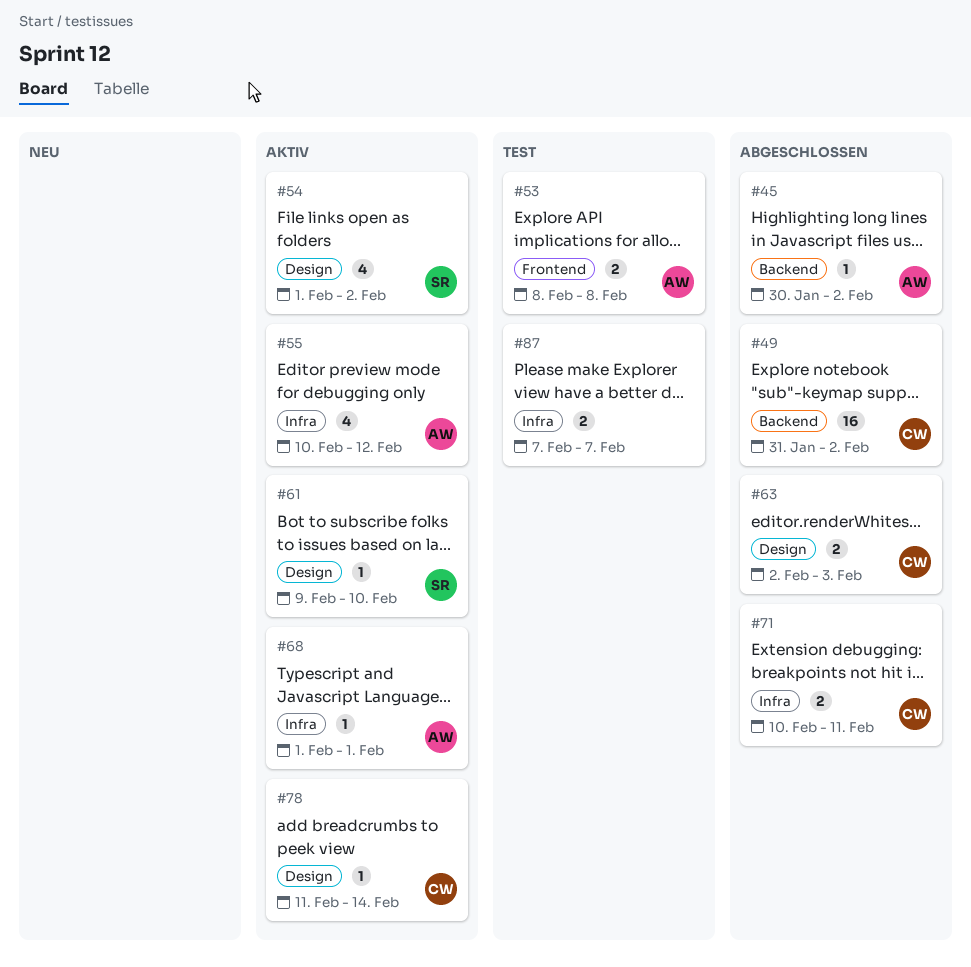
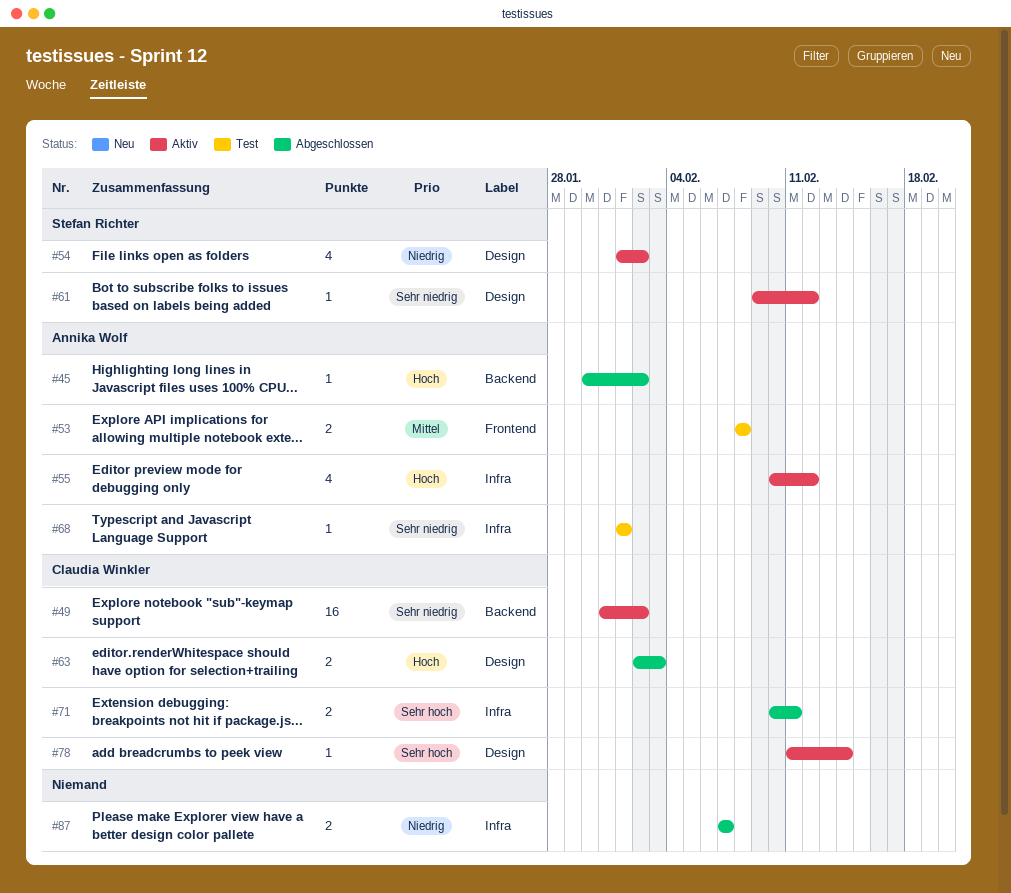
#49, status: Abgeschlossen -> Aktiv
#61, due: Feb 10 -> Feb 12
#68, status: Aktiv -> Test
#87, status: Test -> Abgeschlossen

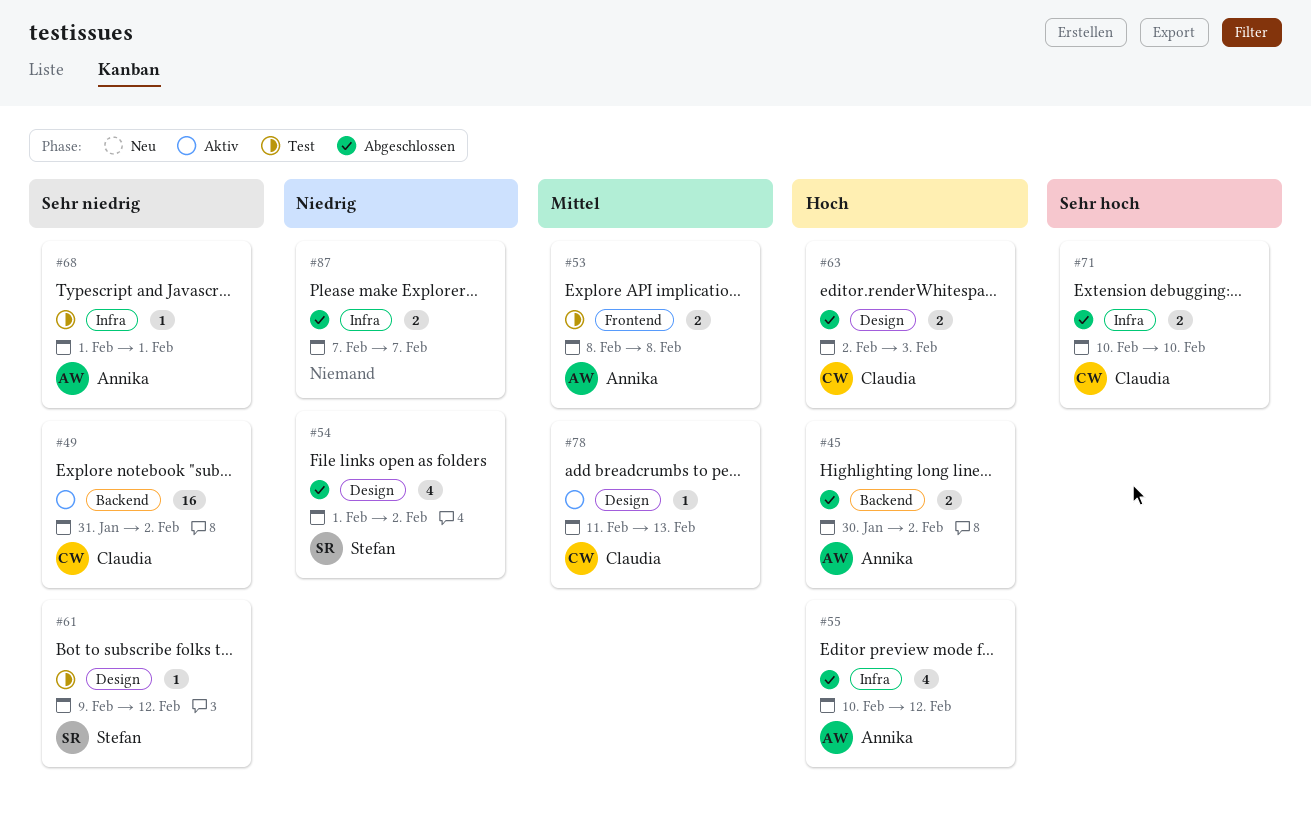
#45, estimate: 1 -> 2
#54, status: Aktiv -> Abgeschlossen
#55, status: Aktiv -> Abgeschlossen
#61, status: Aktiv -> Test
#71, due: Feb 11 -> Feb 10
#78, priority: Sehr hoch -> Mittel
#78, due: Feb 14 -> Feb 13

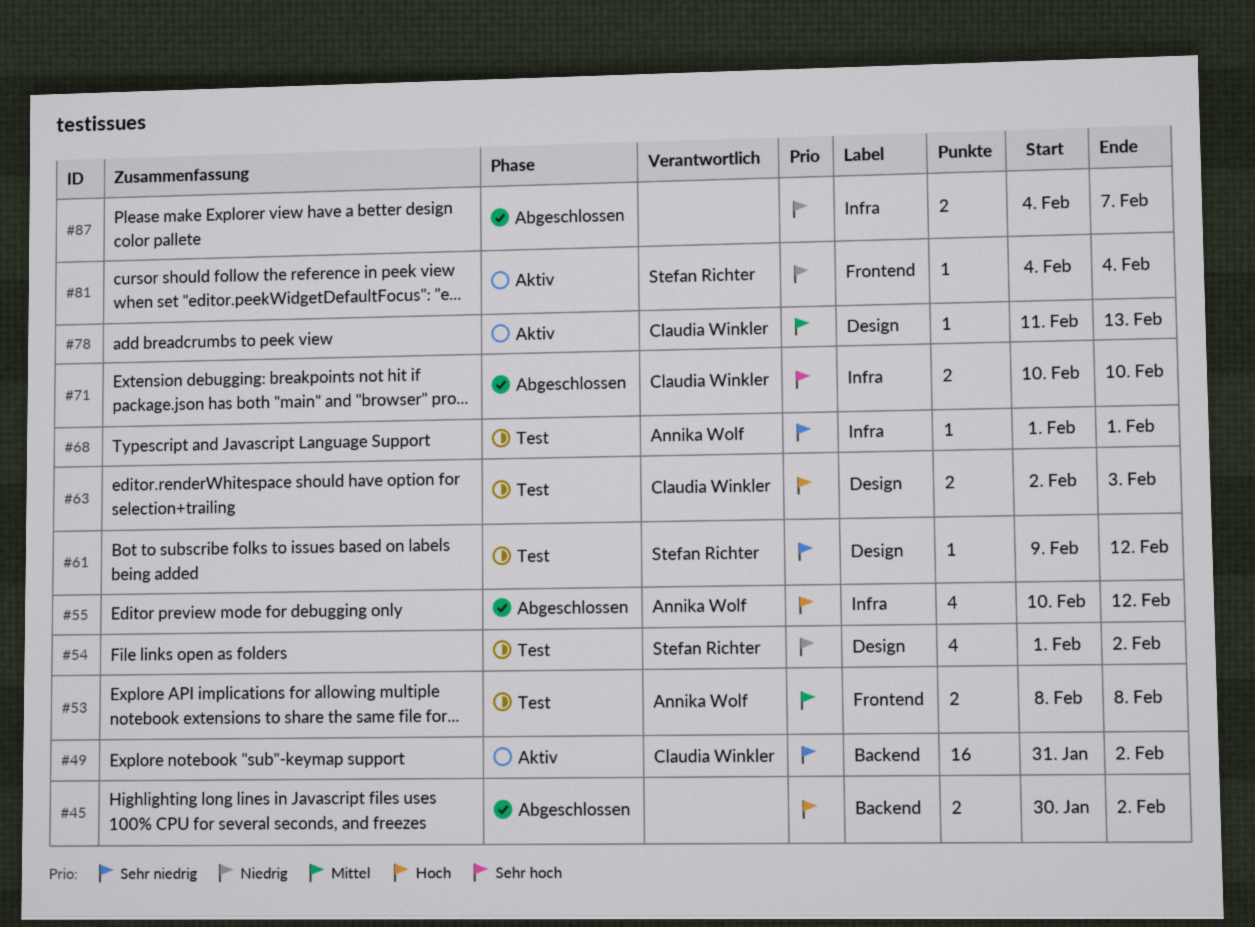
#45, owner: Annika Wolf -> none
#54, status: Abgeschlossen -> Test
#63, status: Abgeschlossen -> Test
#81: none -> present
#87, start: Feb 7 -> Feb 4

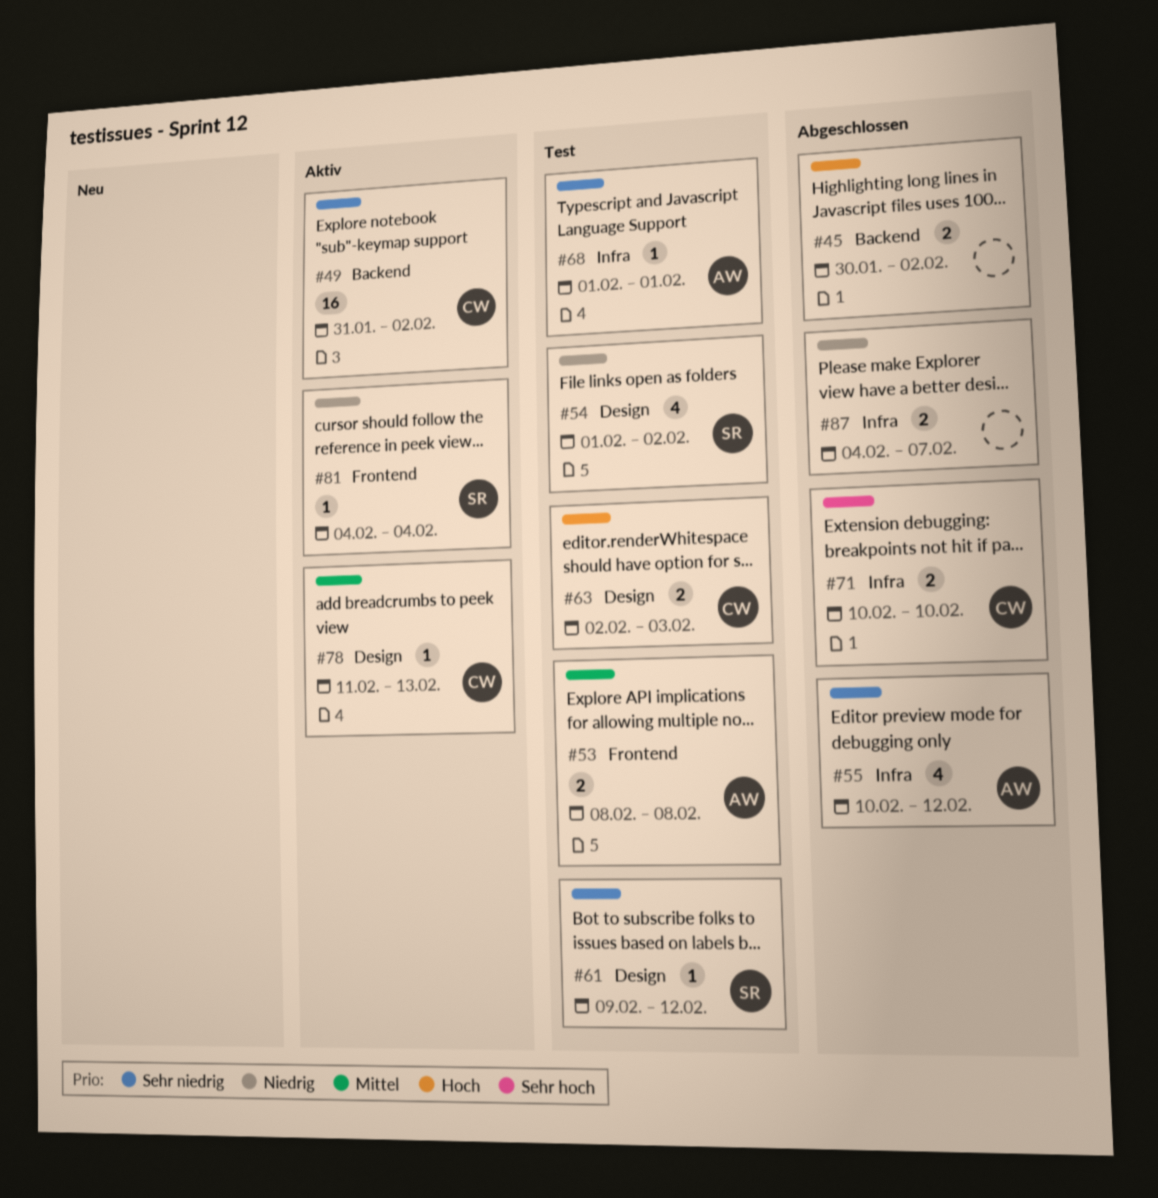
#55, priority: Hoch -> Sehr niedrig

